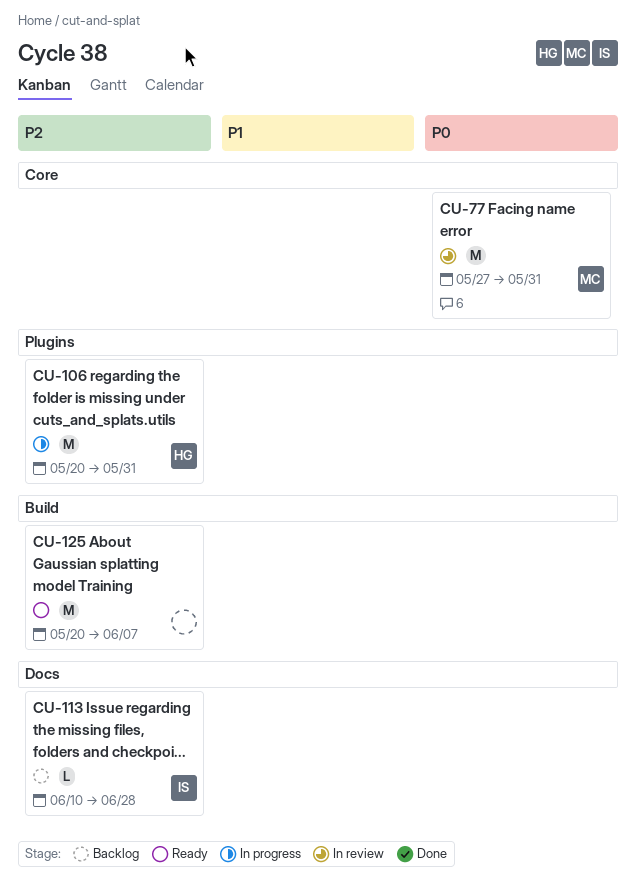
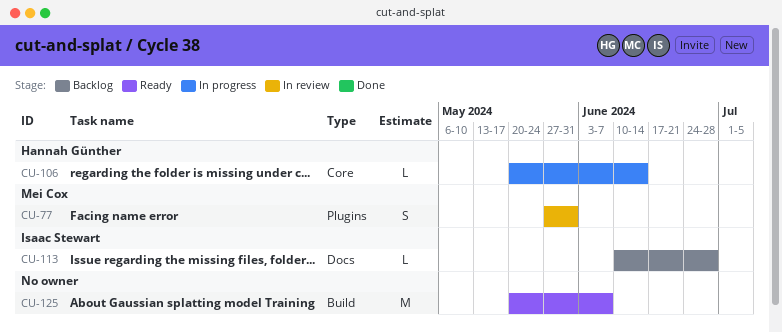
CU-77, label: Core -> Plugins
CU-77, estimate: M -> S
CU-106, label: Plugins -> Core
CU-106, estimate: M -> L
CU-106, due: May 31 -> Jun 14

